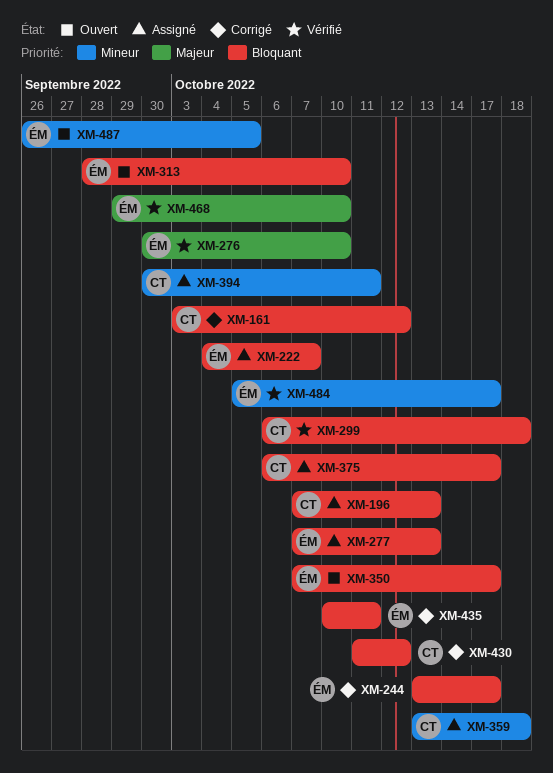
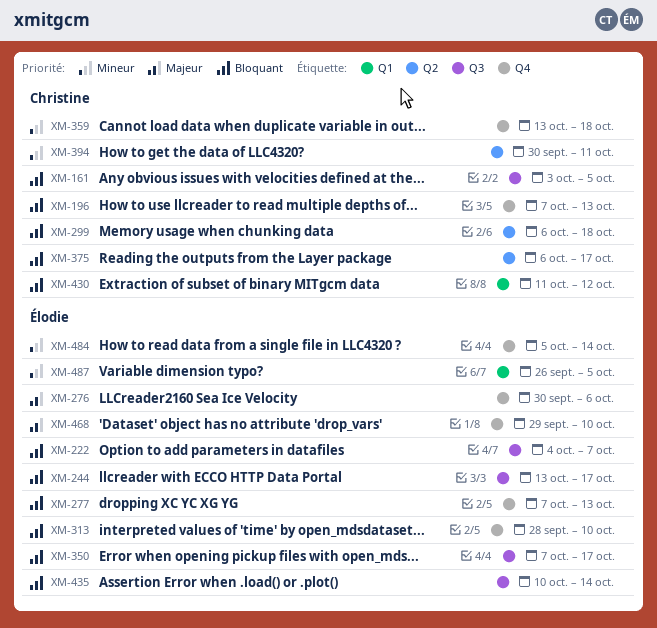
XM-161, due: Oct 12 -> Oct 5
XM-276, due: Oct 10 -> Oct 6
XM-435, due: Oct 11 -> Oct 14
XM-484, due: Oct 17 -> Oct 14

